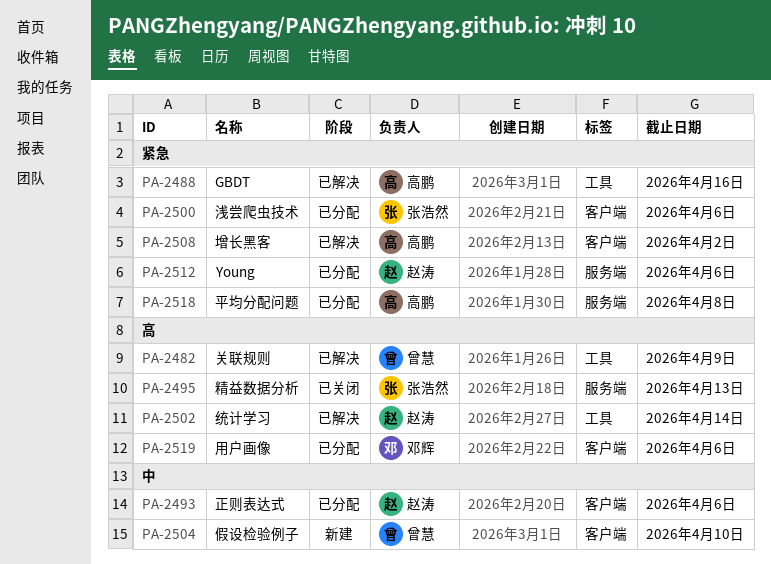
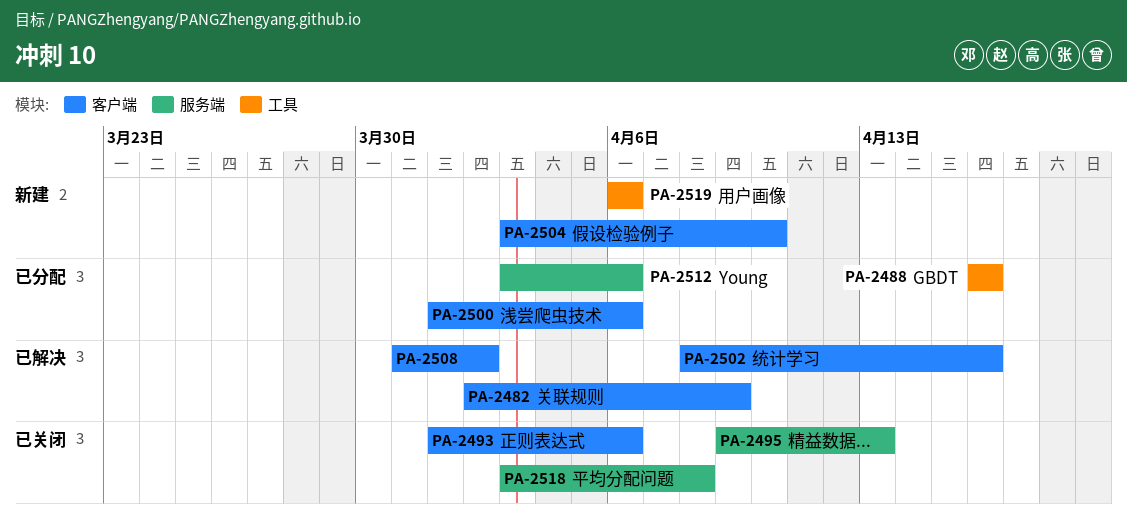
PA-2482, label: 工具 -> 客户端
PA-2488, status: 已解决 -> 已分配
PA-2493, status: 已分配 -> 已关闭
PA-2502, label: 工具 -> 客户端
PA-2502, due: Apr 14 -> Apr 16
PA-2518, status: 已分配 -> 已关闭
PA-2519, status: 已分配 -> 新建
PA-2519, label: 客户端 -> 工具

